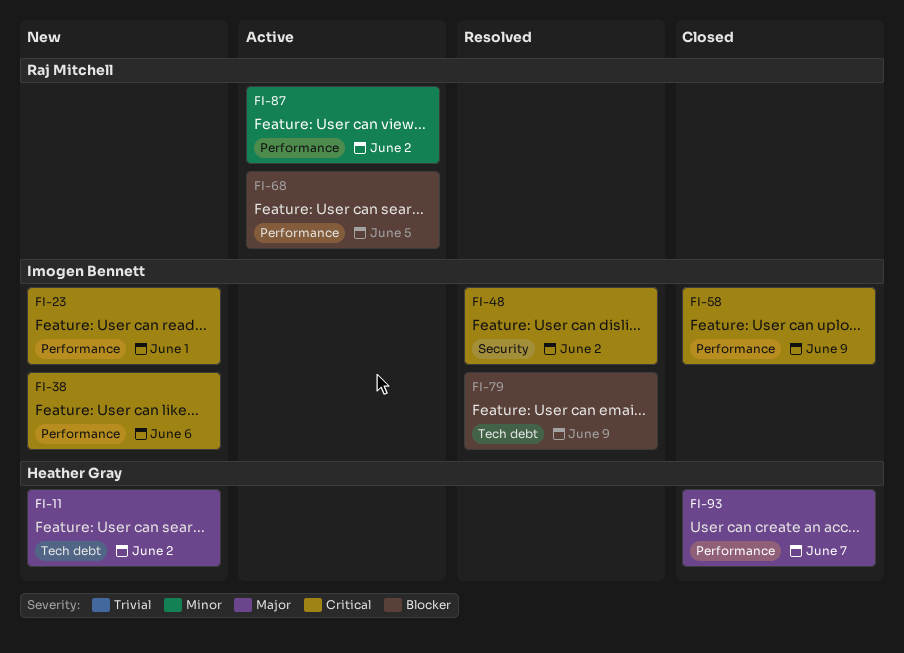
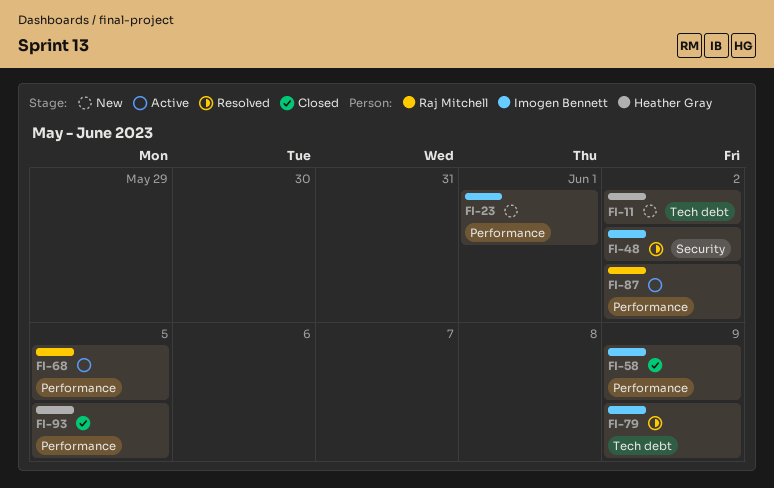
FI-38: present -> none
FI-93, due: Jun 7 -> Jun 5

